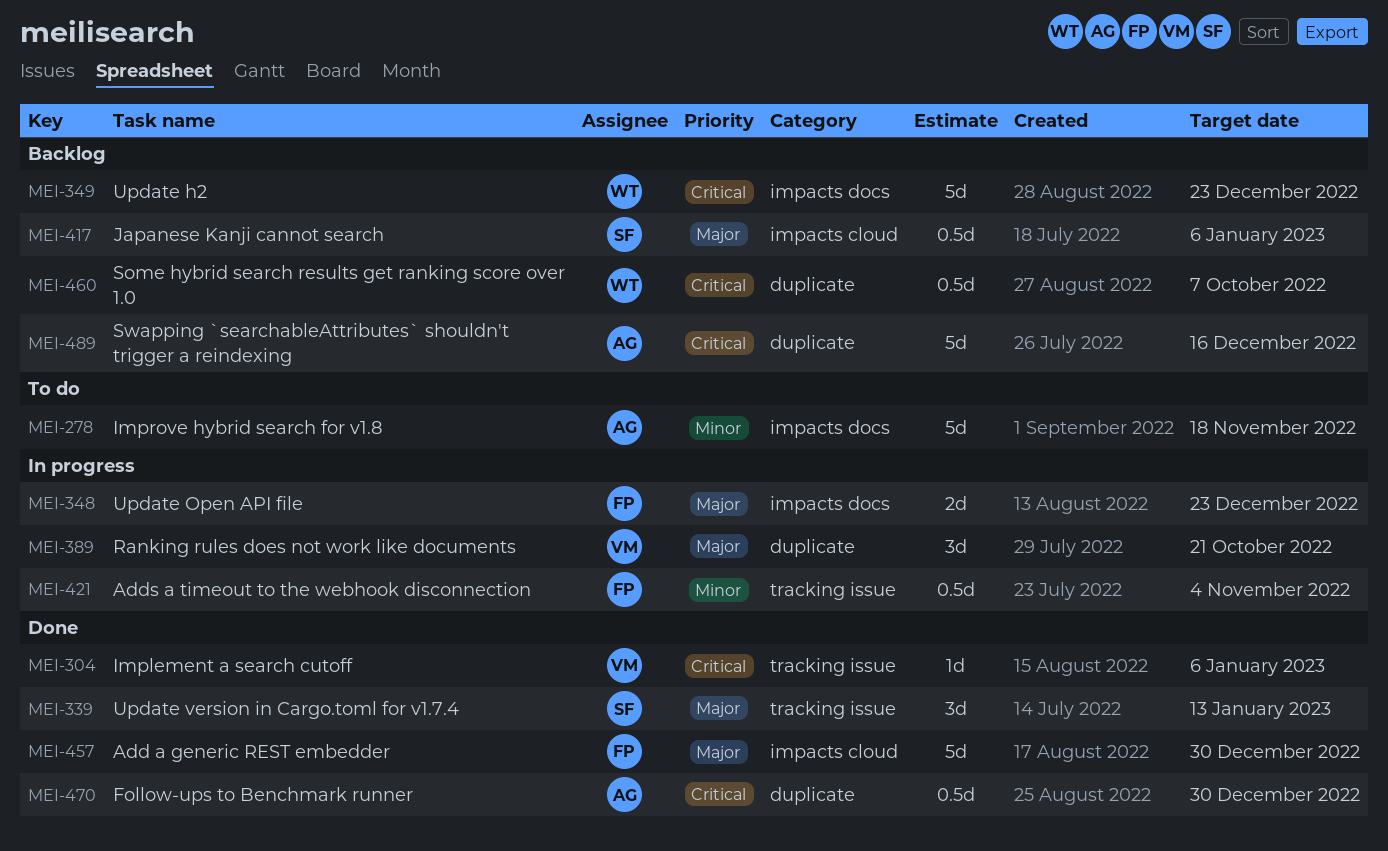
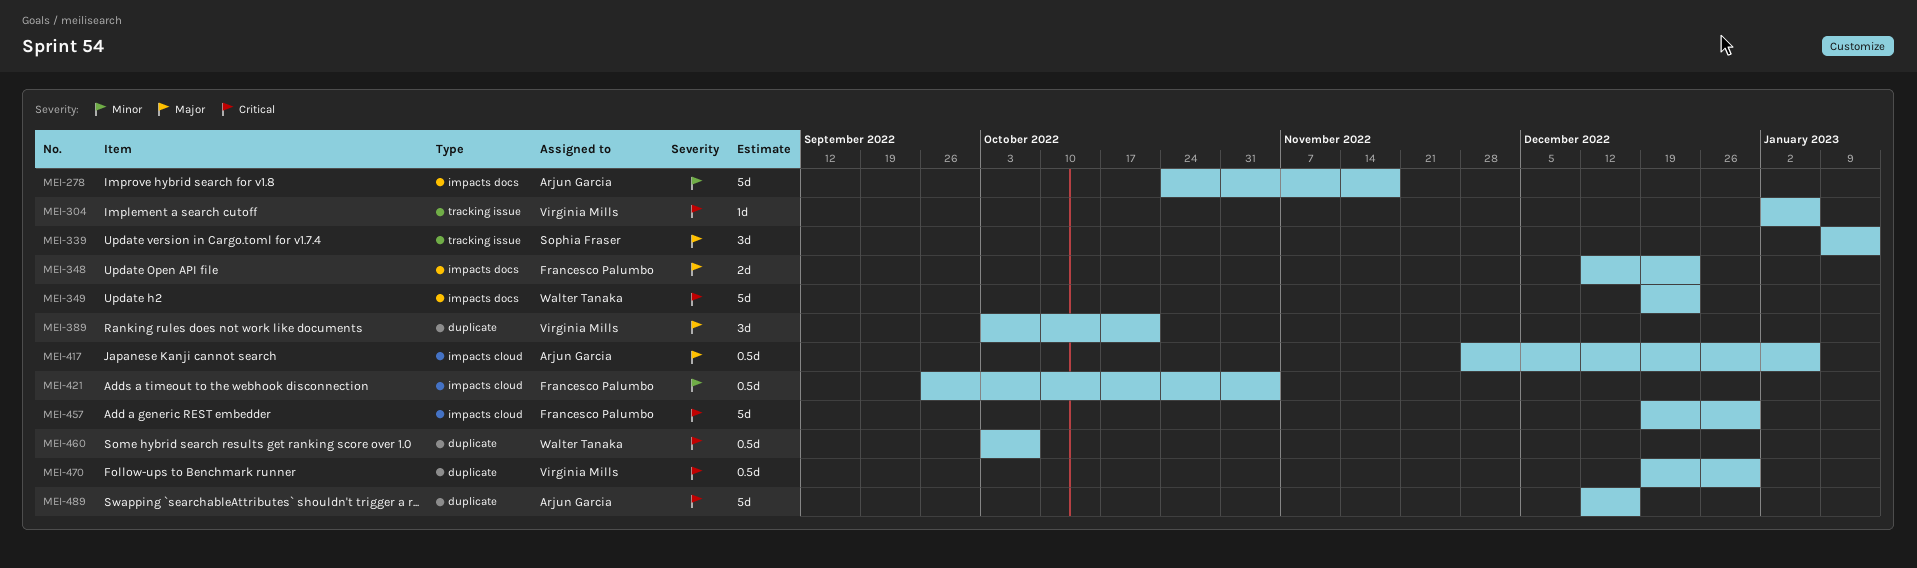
MEI-417, owner: Sophia Fraser -> Arjun Garcia
MEI-421, label: tracking issue -> impacts cloud
MEI-457, priority: Major -> Critical
MEI-470, owner: Arjun Garcia -> Virginia Mills

